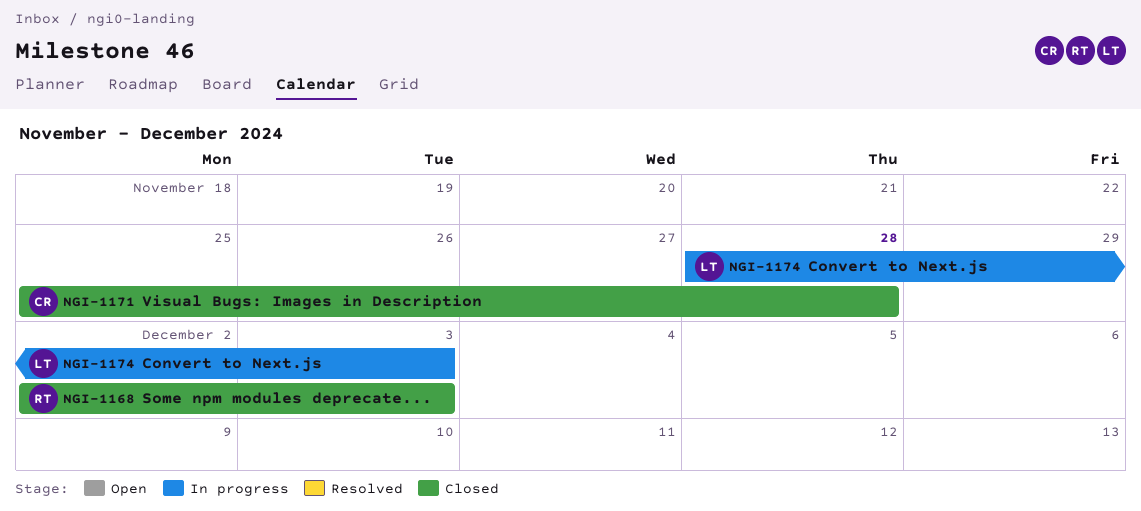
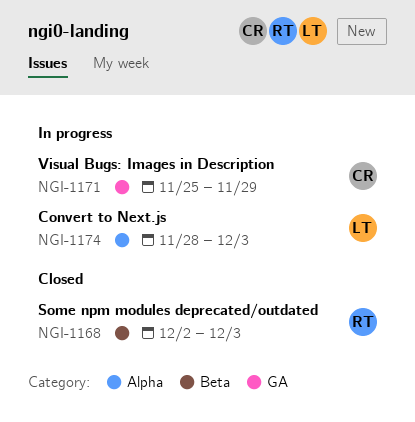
NGI-1171, status: Closed -> In progress
NGI-1171, due: Nov 28 -> Nov 29

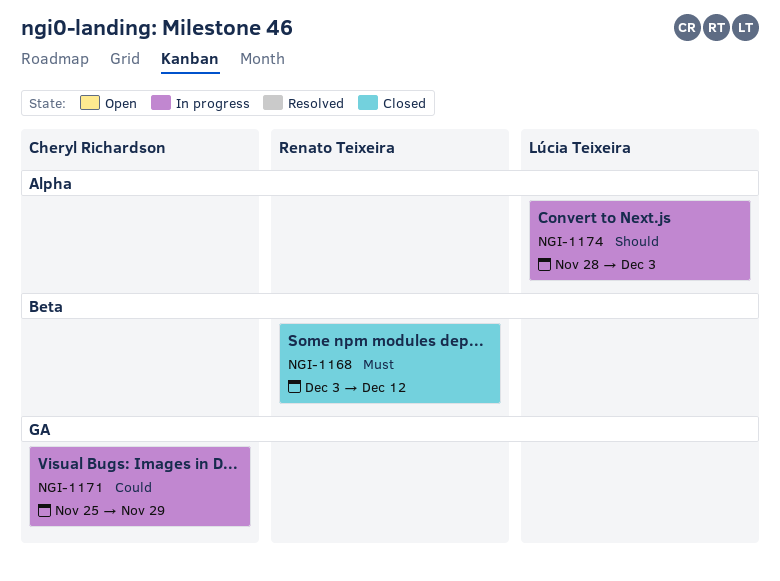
NGI-1168, start: Dec 2 -> Dec 3
NGI-1168, due: Dec 3 -> Dec 12

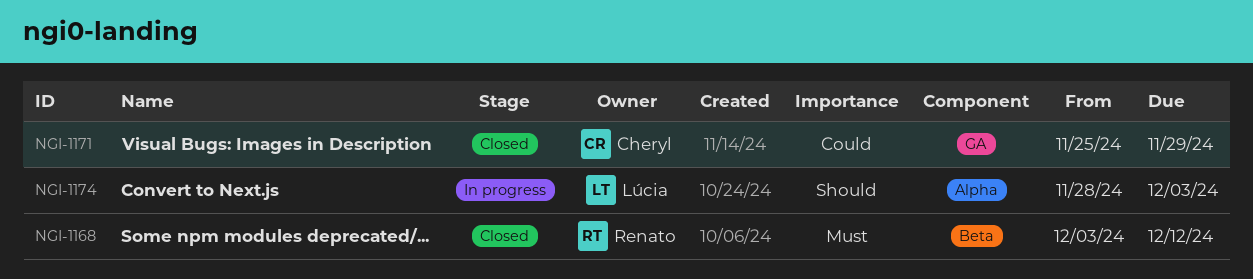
NGI-1171, status: In progress -> Closed

